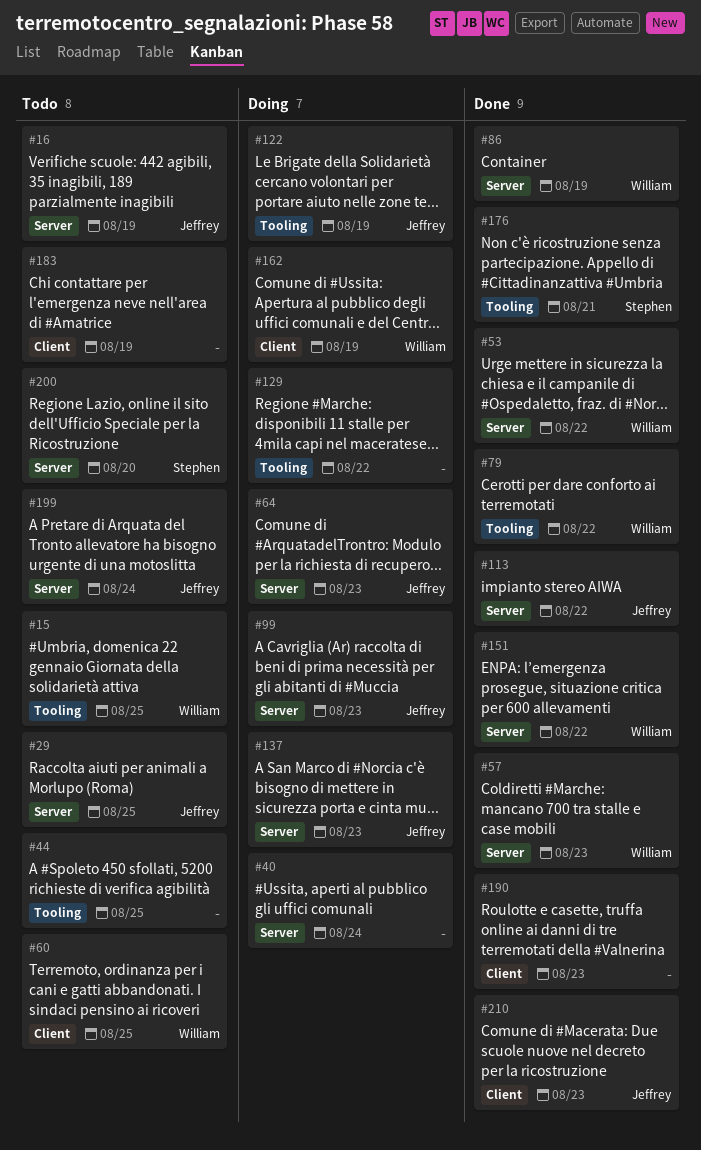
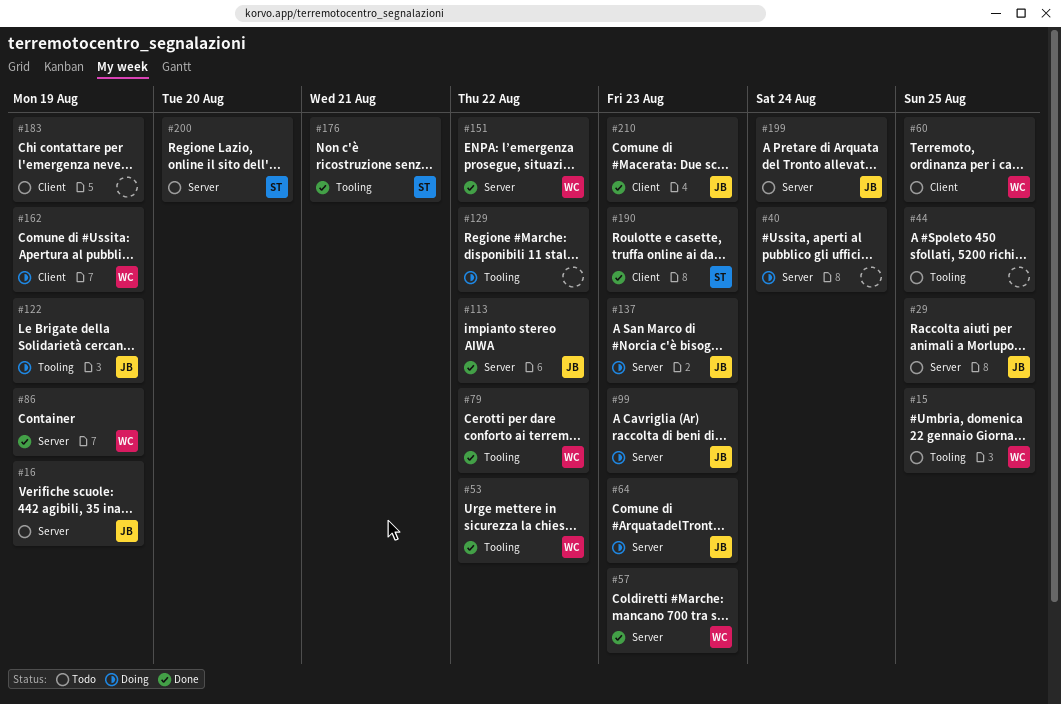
#53, label: Server -> Tooling
#190, owner: none -> Stephen

